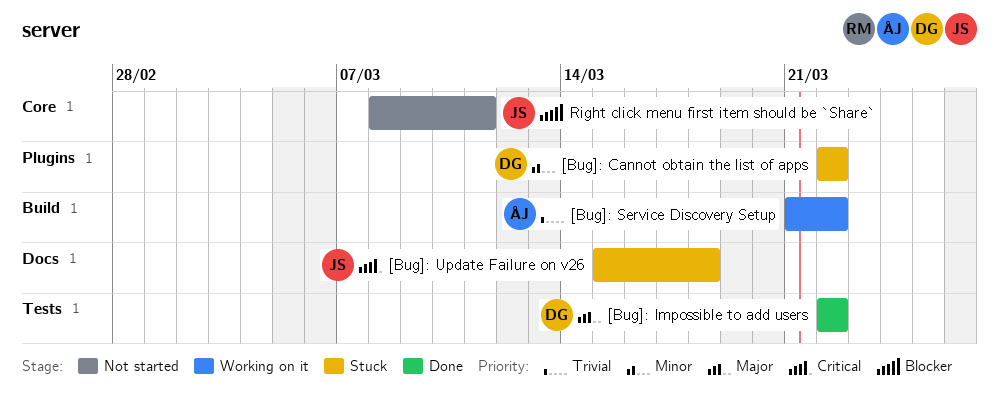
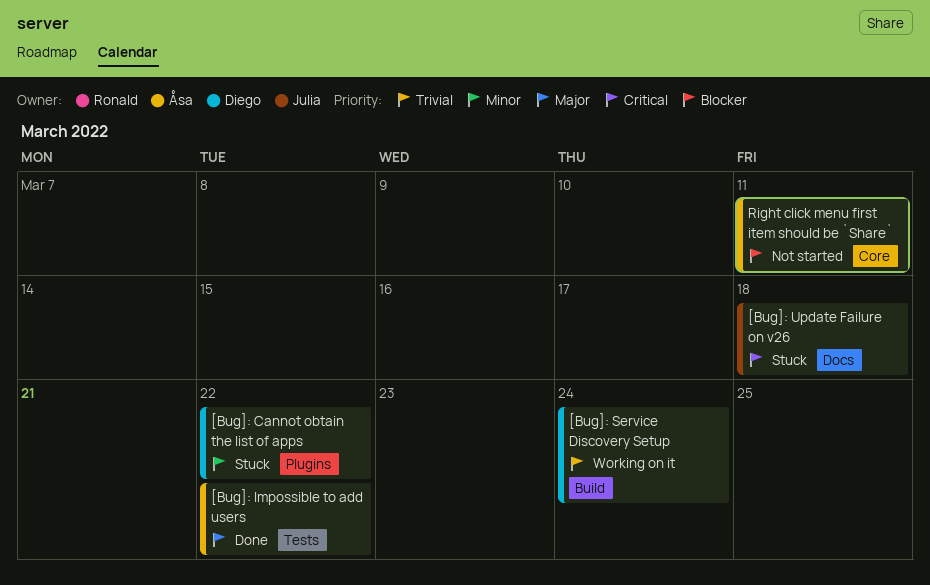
[Bug]: Impossible to add users, owner: Diego -> Åsa
[Bug]: Service Discovery Setup, owner: Åsa -> Diego
[Bug]: Service Discovery Setup, due: Mar 22 -> Mar 24
Right click menu first item should be `Share`, owner: Julia -> Åsa

